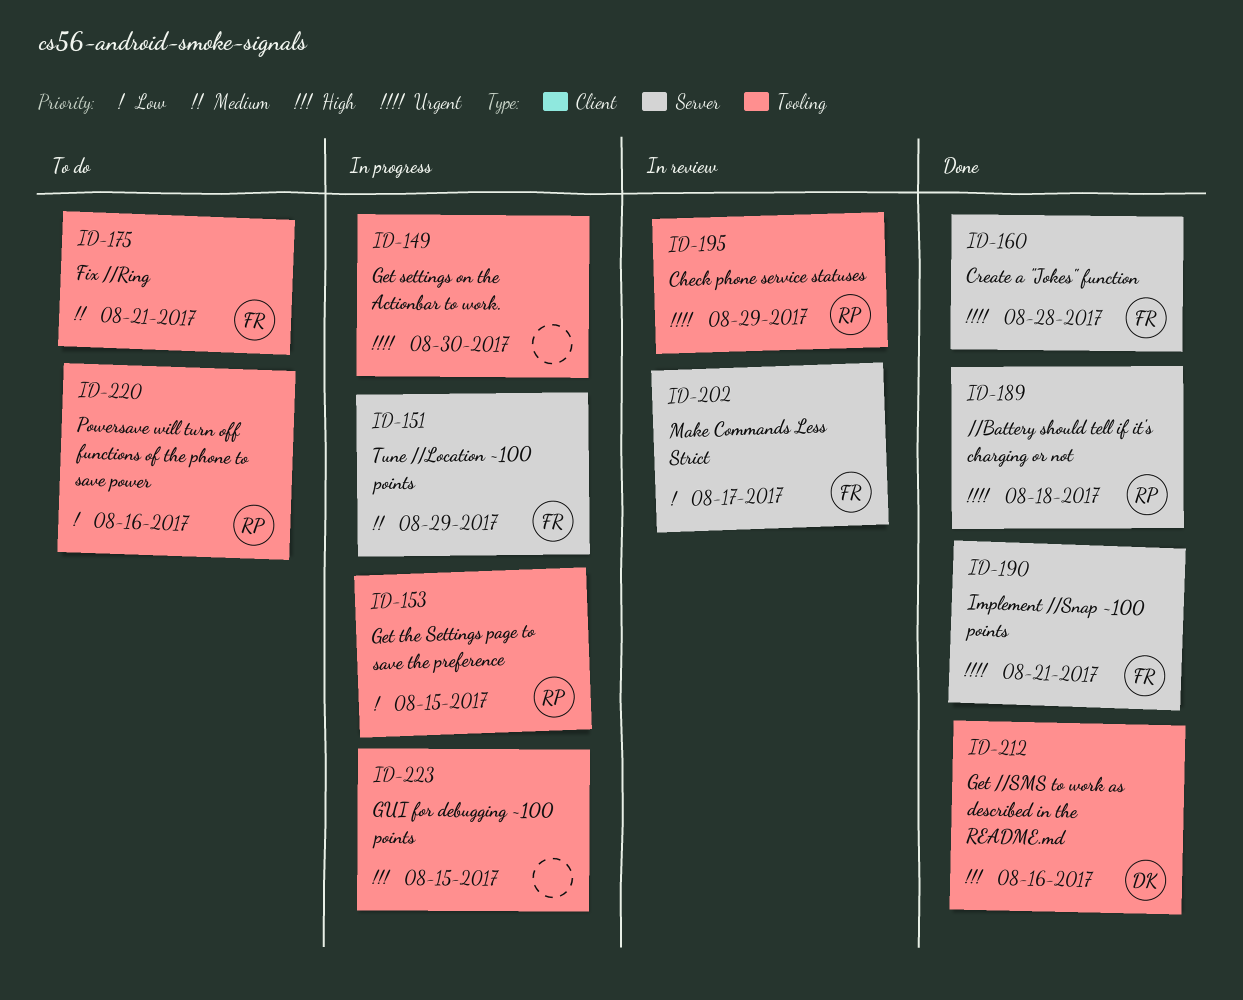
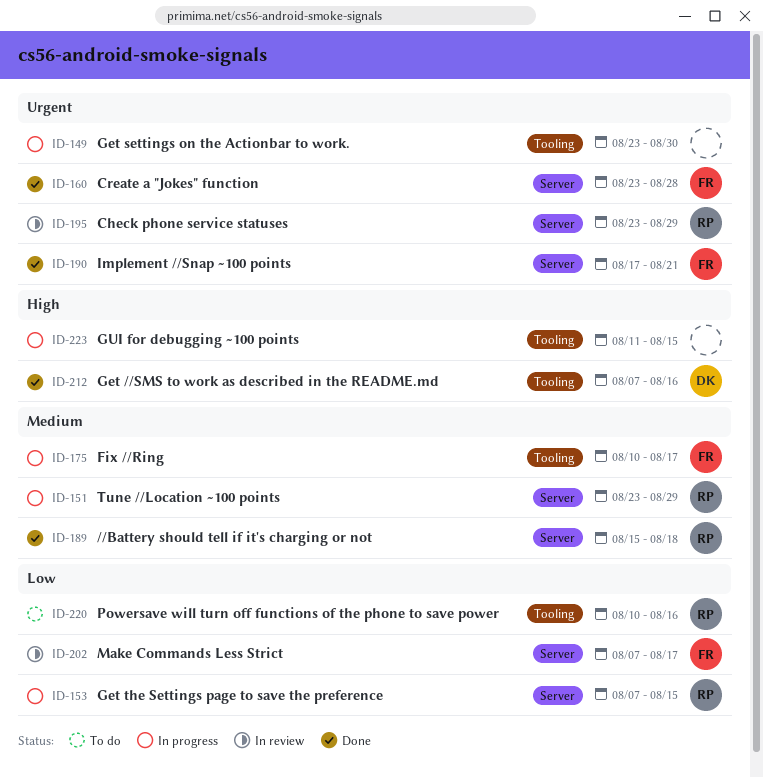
ID-151, owner: FR -> RP
ID-153, label: Tooling -> Server
ID-175, status: To do -> In progress
ID-175, due: Aug 21 -> Aug 17
ID-189, priority: Urgent -> Medium
ID-195, label: Tooling -> Server

